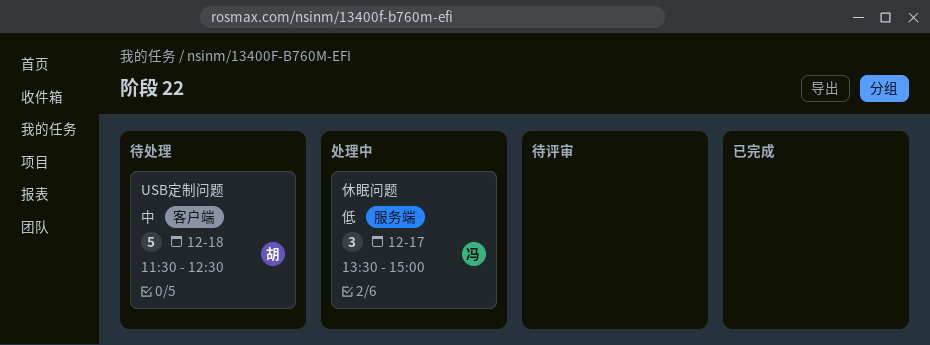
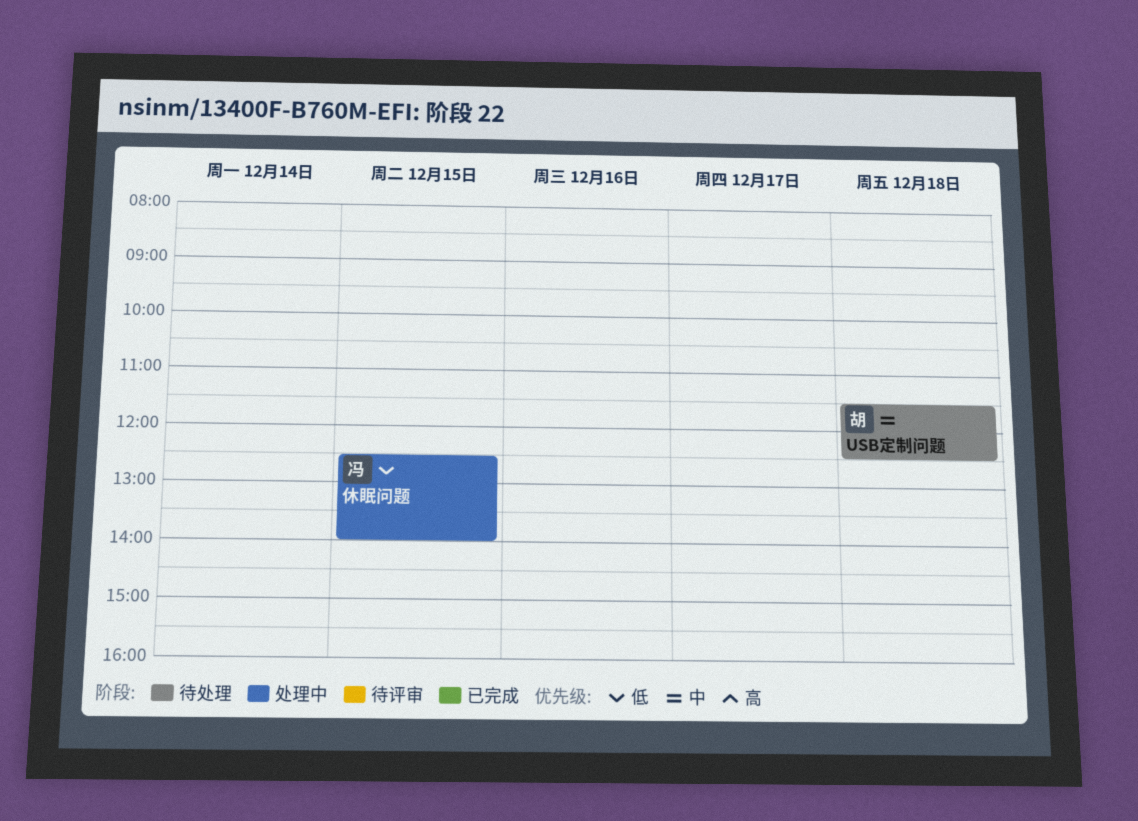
休眠问题, day: Dec 17 -> Dec 15
休眠问题, begins: 13:30 -> 12:30
休眠问题, ends: 15:00 -> 14:00

